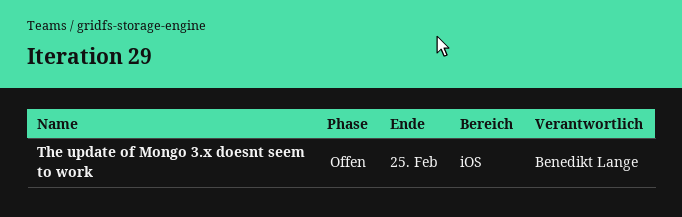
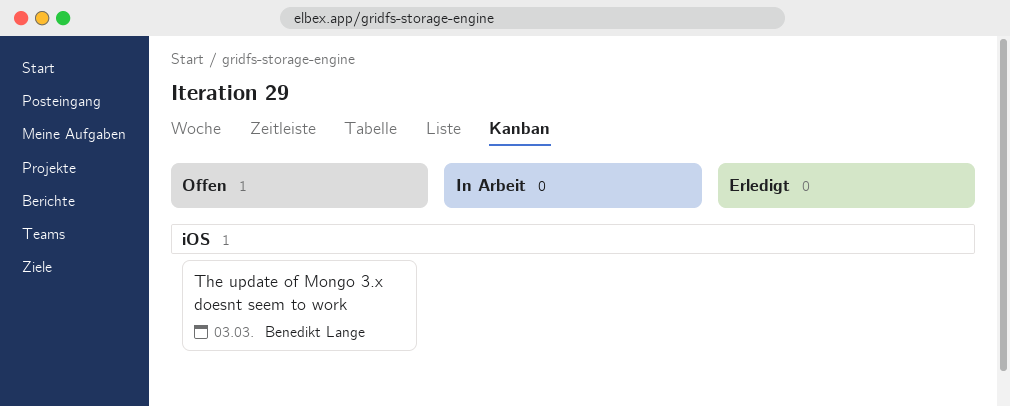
The update of Mongo 3.x doesnt seem to work, due: Feb 25 -> Mar 3

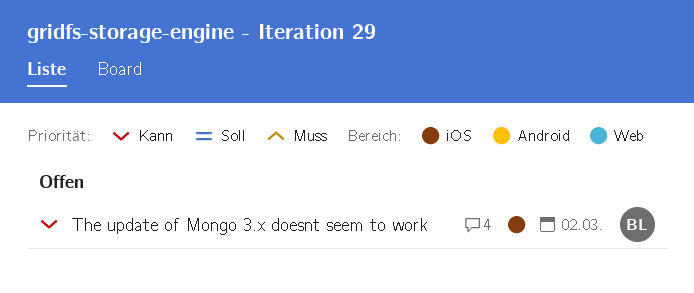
The update of Mongo 3.x doesnt seem to work, due: Mar 3 -> Mar 2

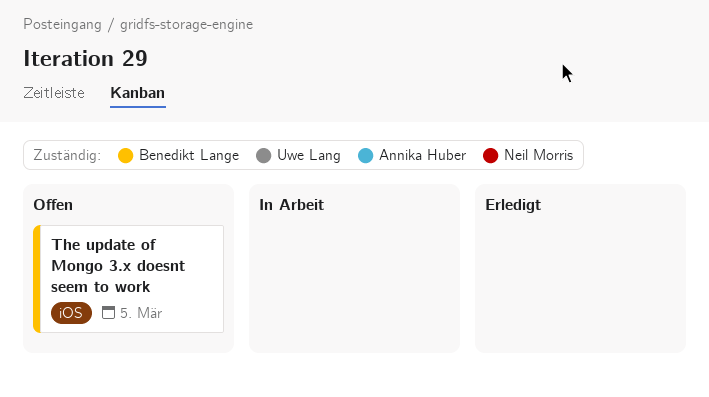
The update of Mongo 3.x doesnt seem to work, due: Mar 2 -> Mar 5

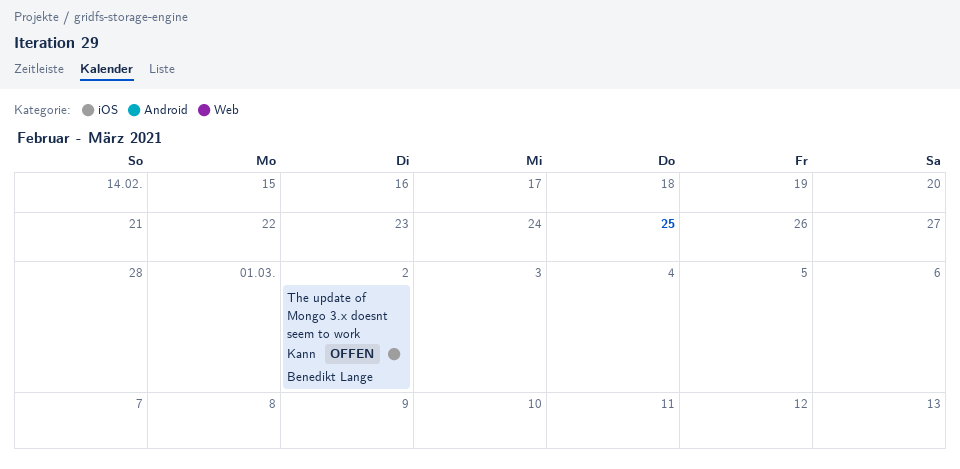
The update of Mongo 3.x doesnt seem to work, due: Mar 5 -> Mar 2

